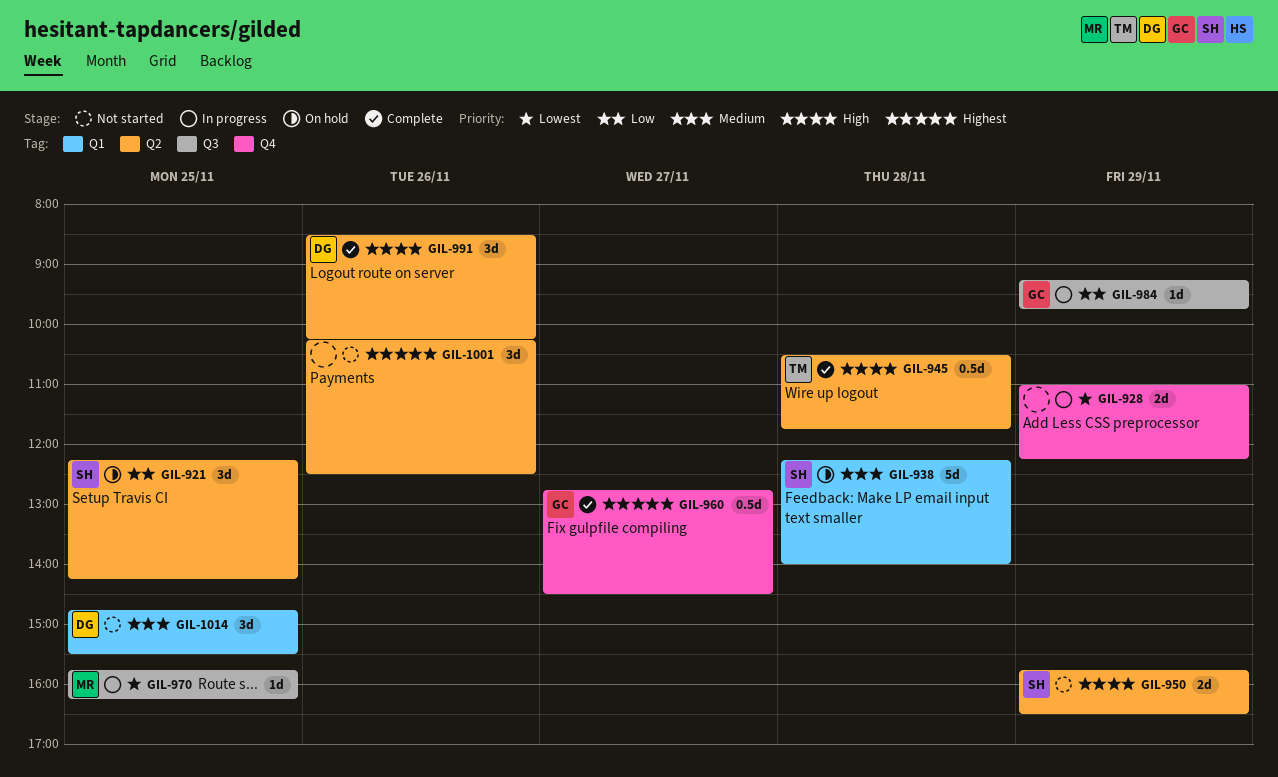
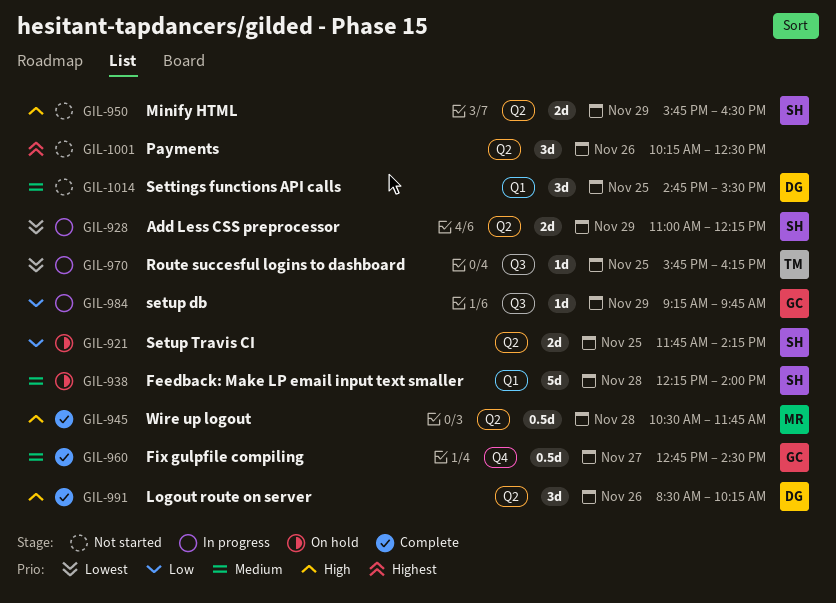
GIL-921, estimate: 3d -> 2d
GIL-921, begins: 12:15 -> 11:45
GIL-928, owner: none -> SH
GIL-928, label: Q4 -> Q2
GIL-945, owner: TM -> MR
GIL-960, priority: Highest -> Medium
GIL-970, owner: MR -> TM

